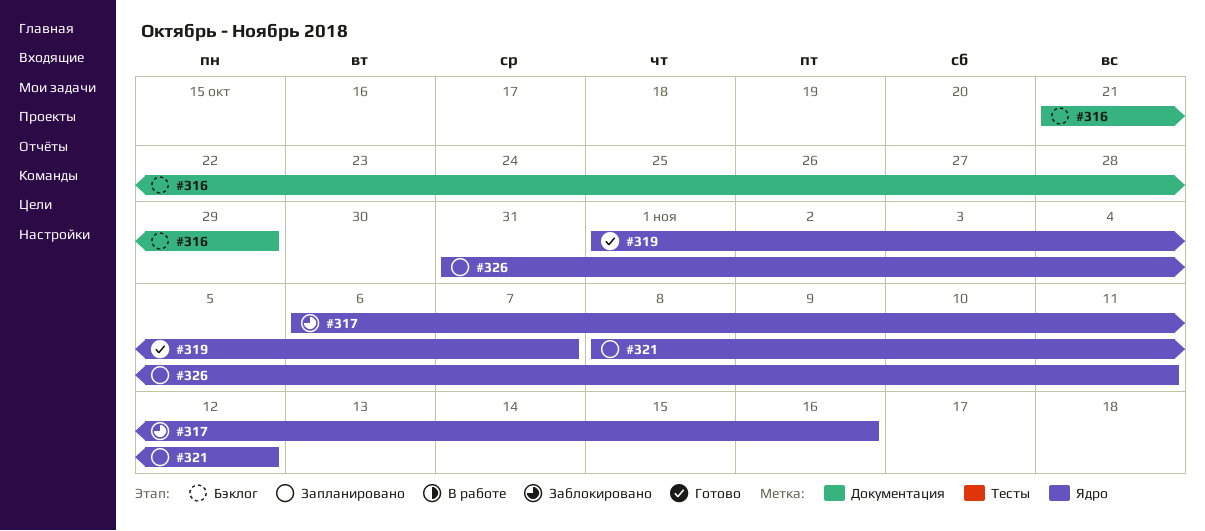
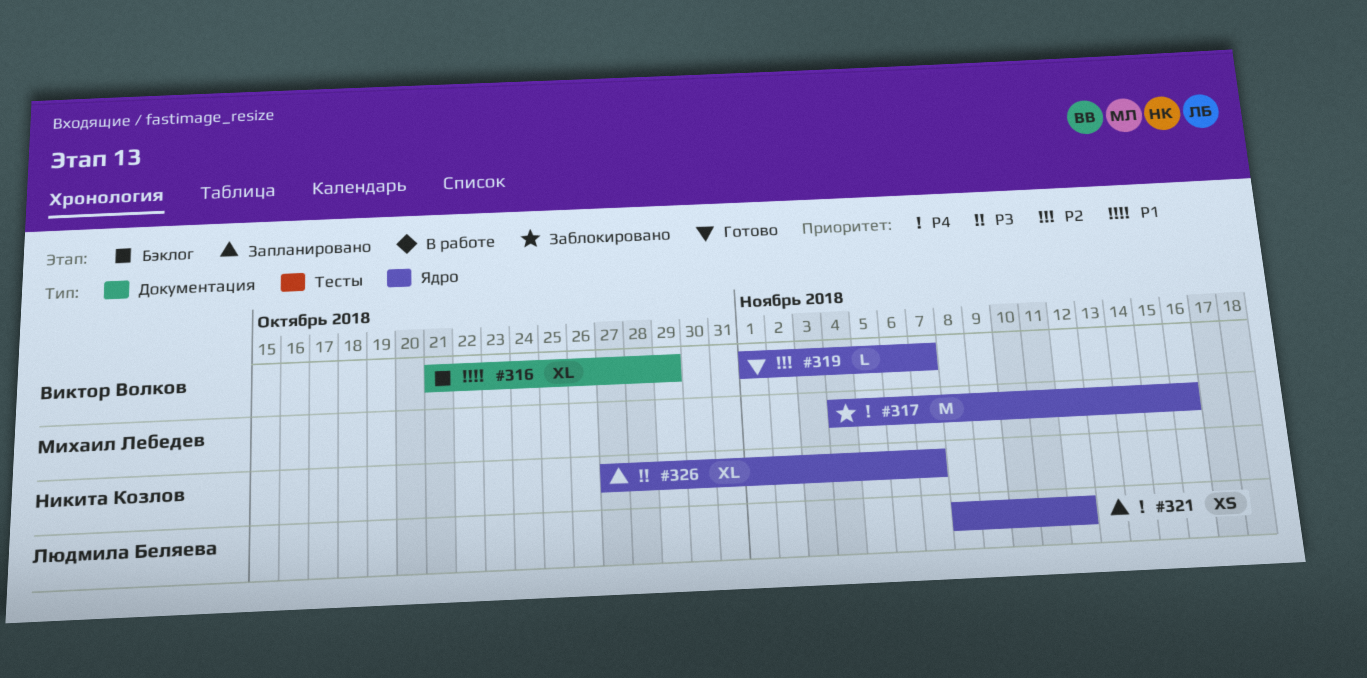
#317, start: Nov 6 -> Nov 4
#326, start: Oct 31 -> Oct 27
#326, due: Nov 11 -> Nov 7

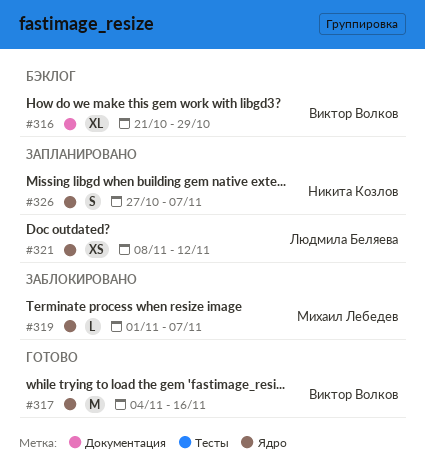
#317, status: Заблокировано -> Готово
#317, owner: Михаил Лебедев -> Виктор Волков
#319, status: Готово -> Заблокировано
#319, owner: Виктор Волков -> Михаил Лебедев
#326, estimate: XL -> S

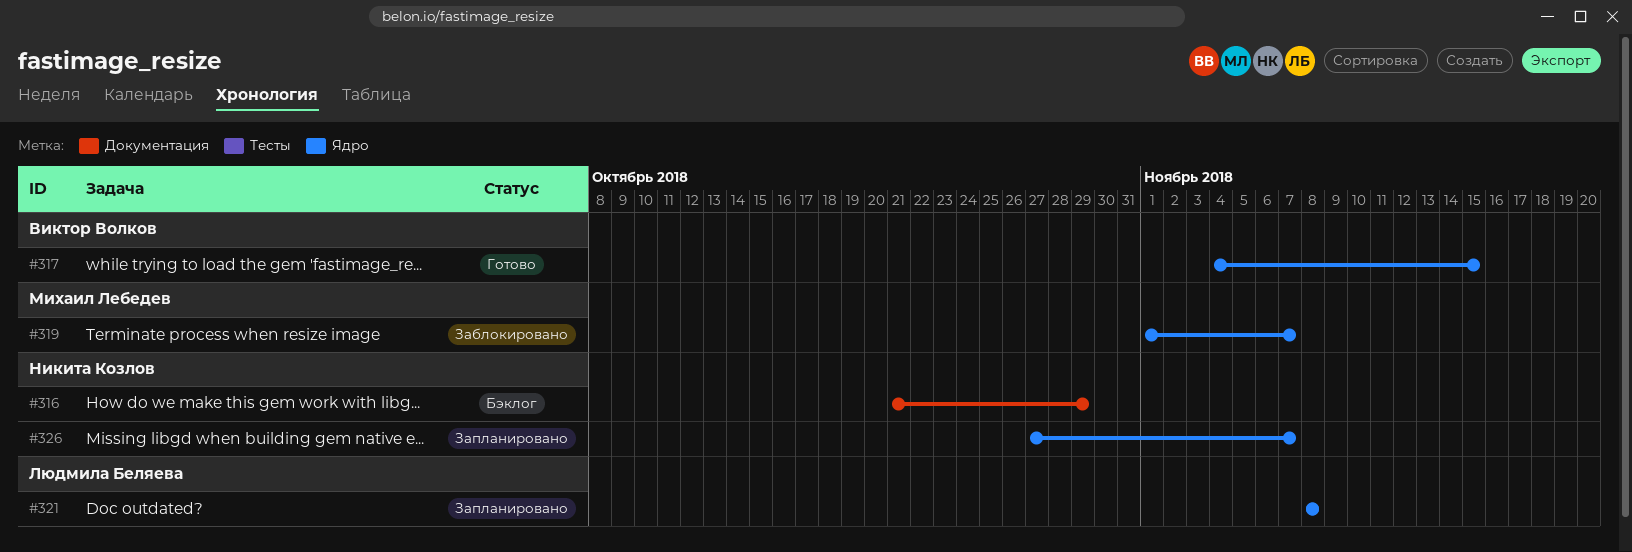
#316, owner: Виктор Волков -> Никита Козлов
#317, due: Nov 16 -> Nov 15
#321, due: Nov 12 -> Nov 8

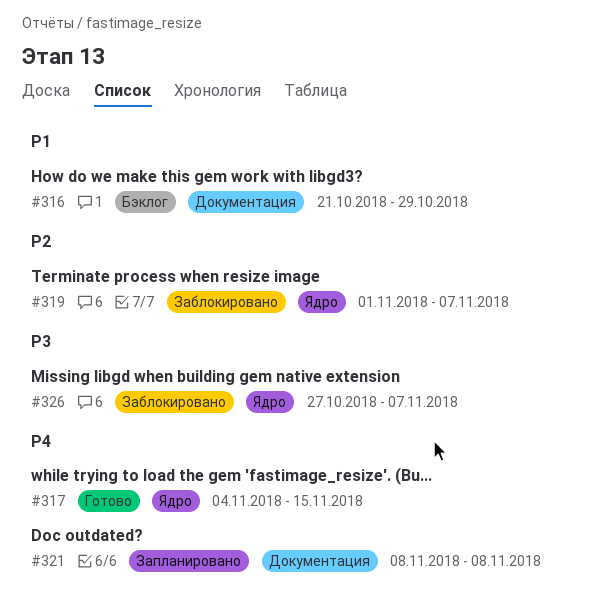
#321, label: Ядро -> Документация
#326, status: Запланировано -> Заблокировано

